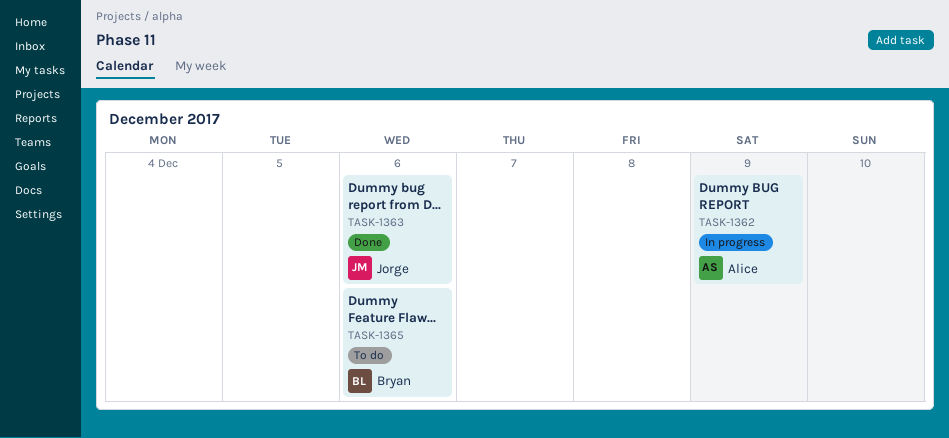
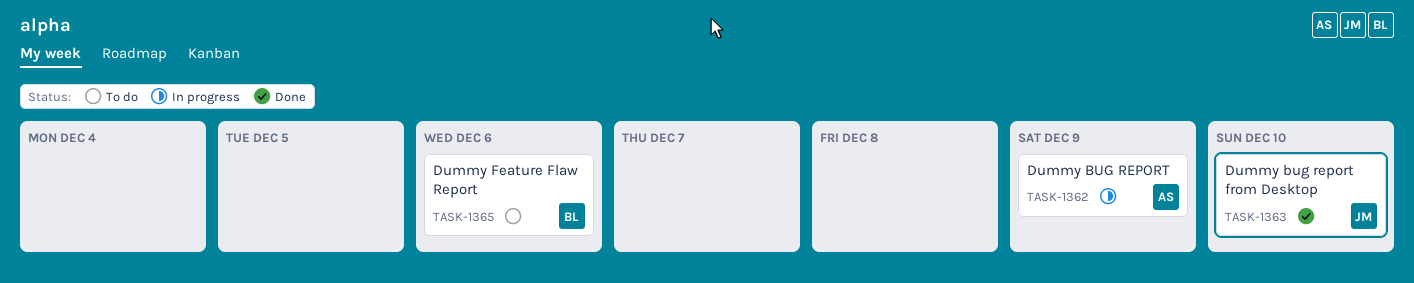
TASK-1363, due: Dec 6 -> Dec 10

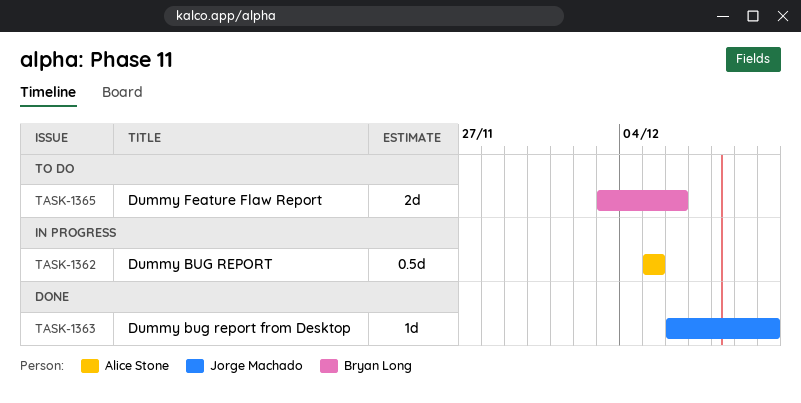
TASK-1362, due: Dec 9 -> Dec 5

